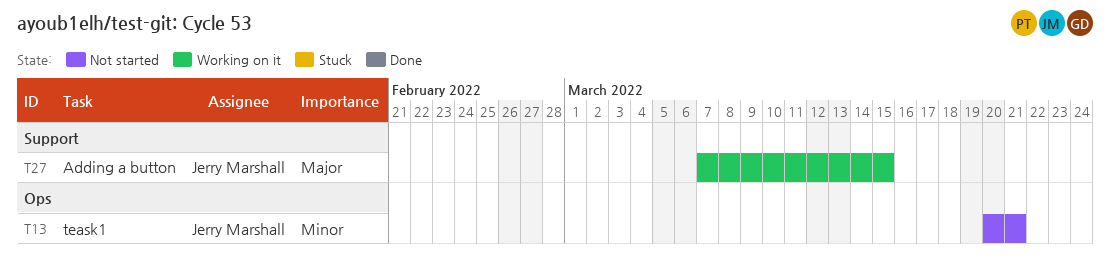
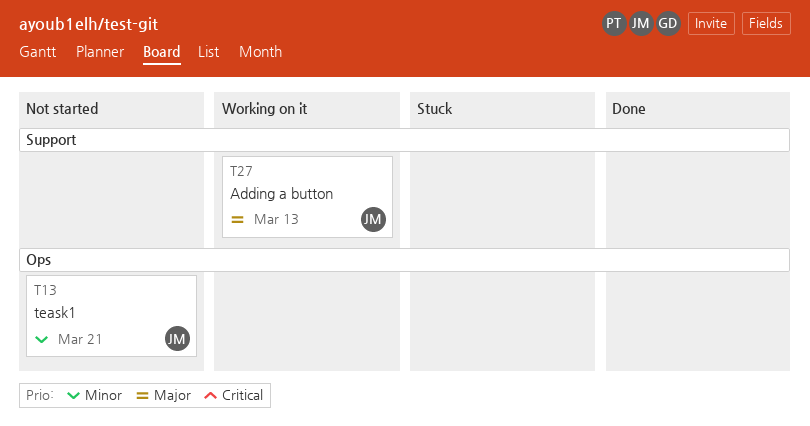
T27, due: Mar 15 -> Mar 13

